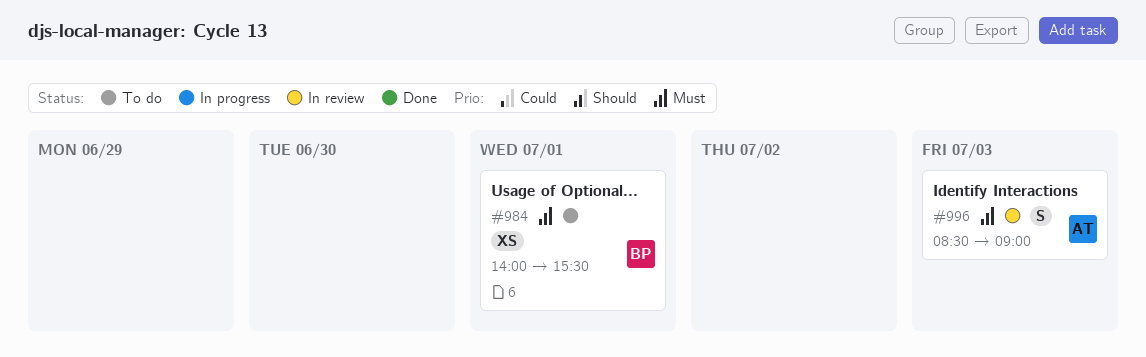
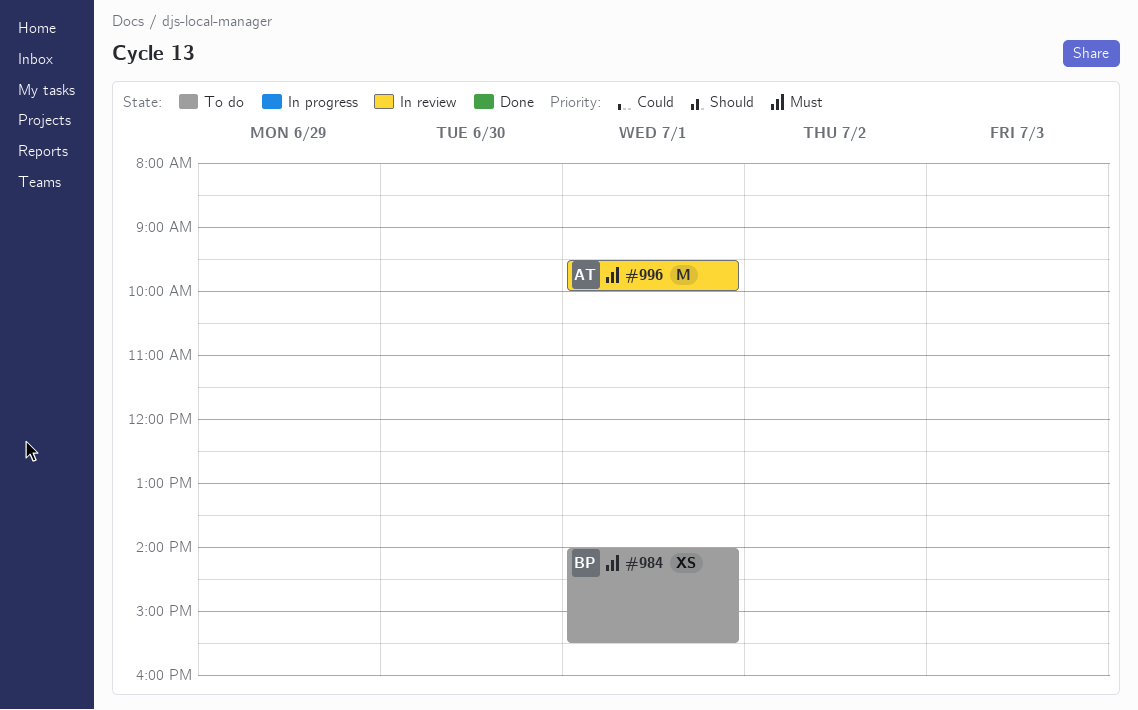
#996, estimate: S -> M
#996, day: Jul 3 -> Jul 1
#996, begins: 08:30 -> 09:30
#996, ends: 09:00 -> 10:00

